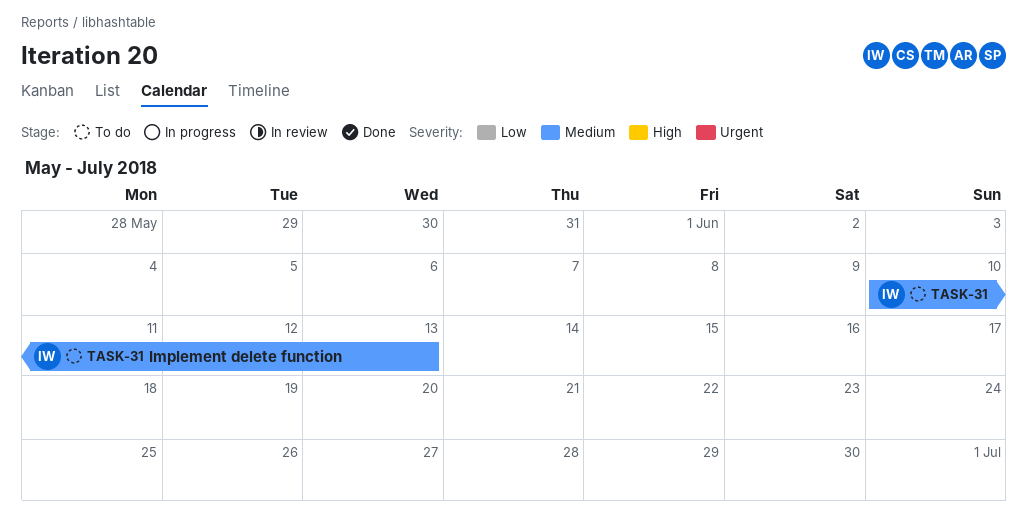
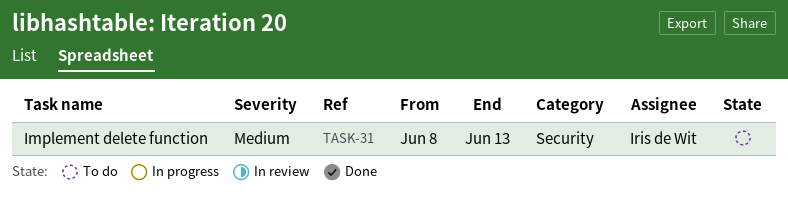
TASK-31, start: Jun 10 -> Jun 8

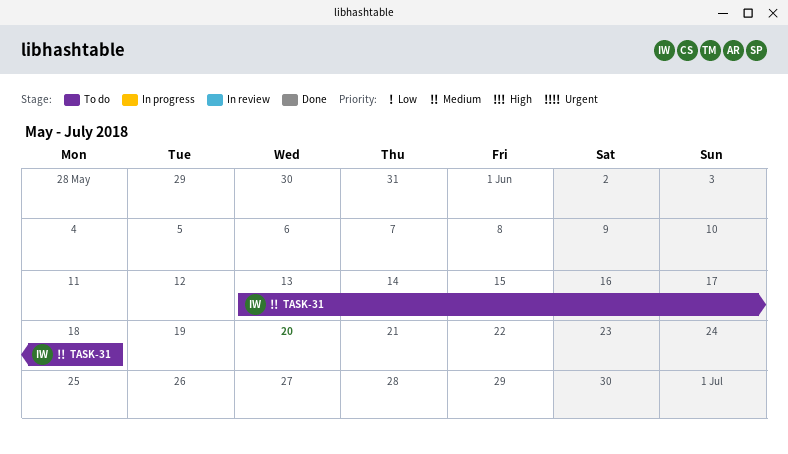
TASK-31, start: Jun 8 -> Jun 13
TASK-31, due: Jun 13 -> Jun 18

